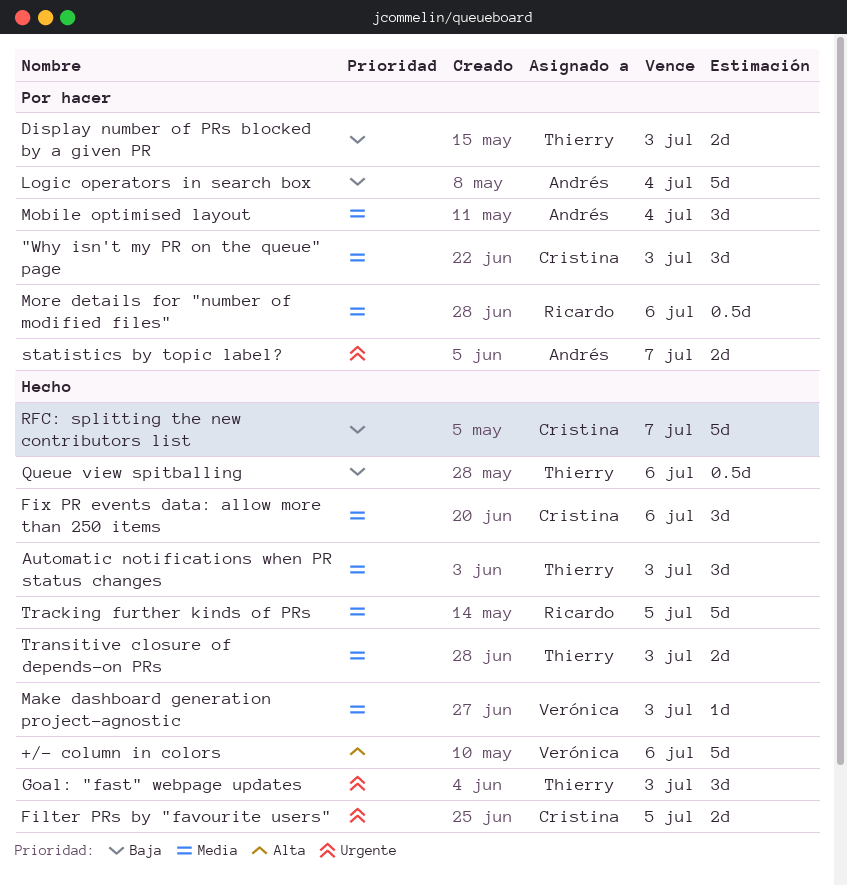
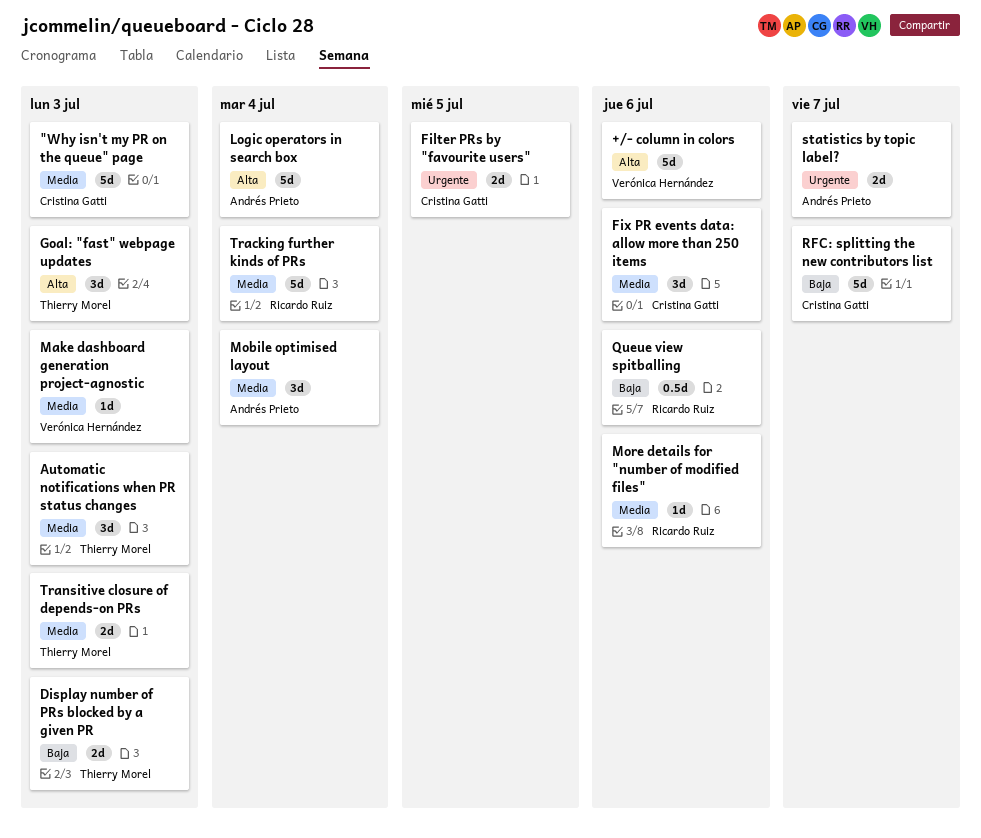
"Why isn't my PR on the queue" page, estimate: 3d -> 5d
Goal: "fast" webpage updates, priority: Urgente -> Alta
Logic operators in search box, priority: Baja -> Alta
More details for "number of modified files", estimate: 0.5d -> 1d
Queue view spitballing, owner: Thierry Morel -> Ricardo Ruiz
Tracking further kinds of PRs, due: Jul 5 -> Jul 4

